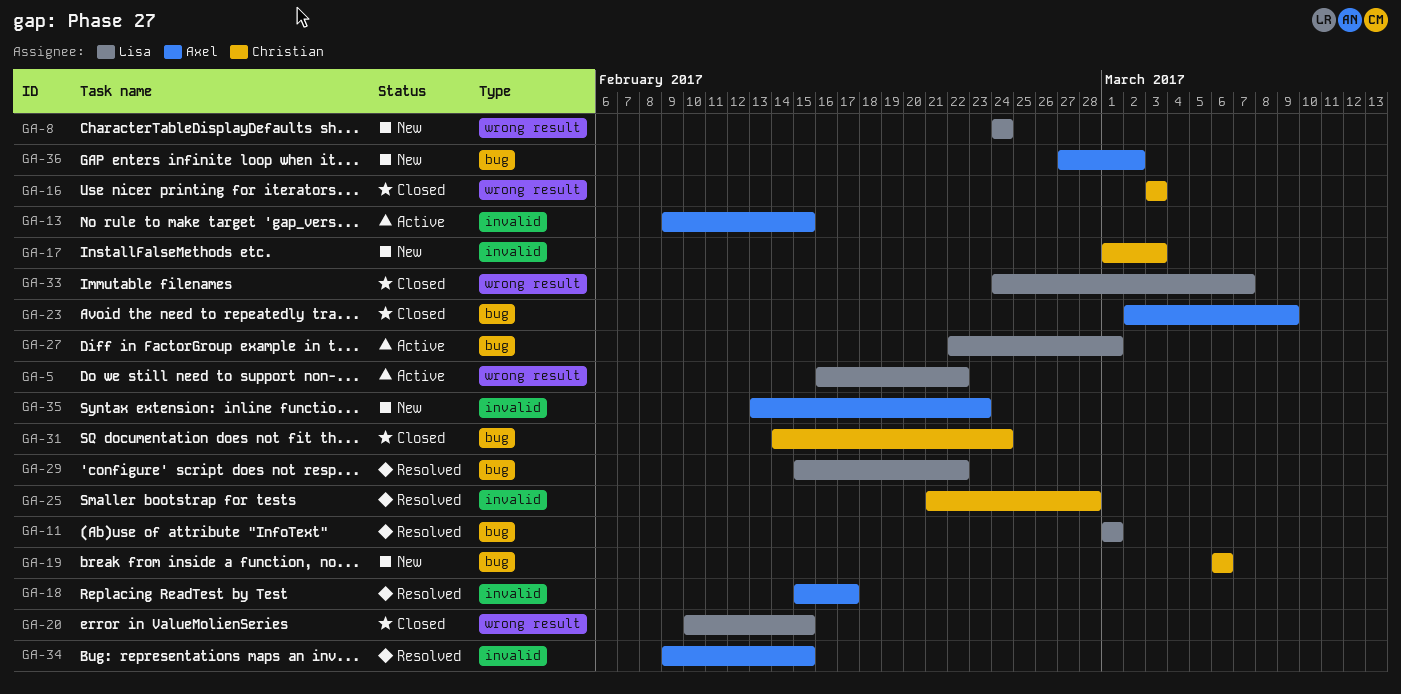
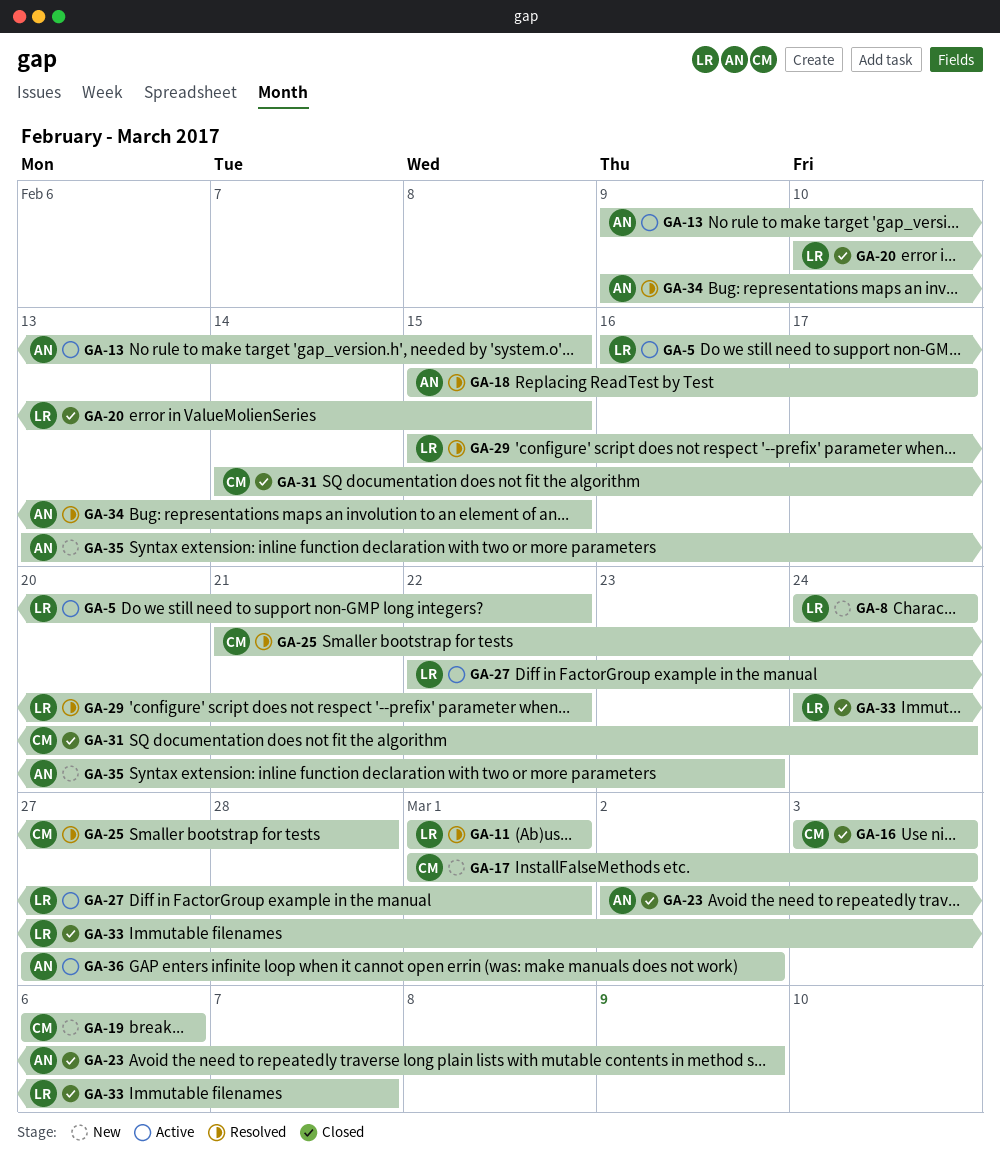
GA-36, status: New -> Active

